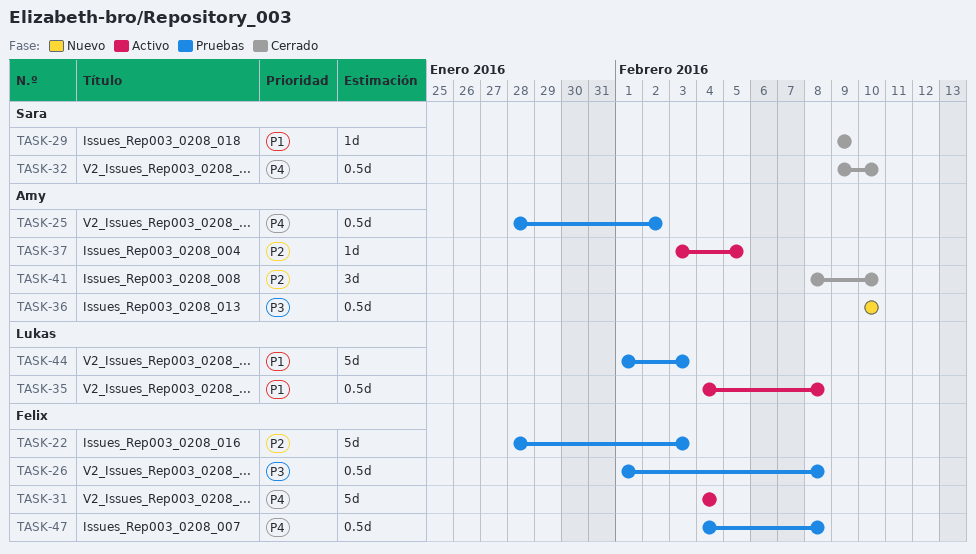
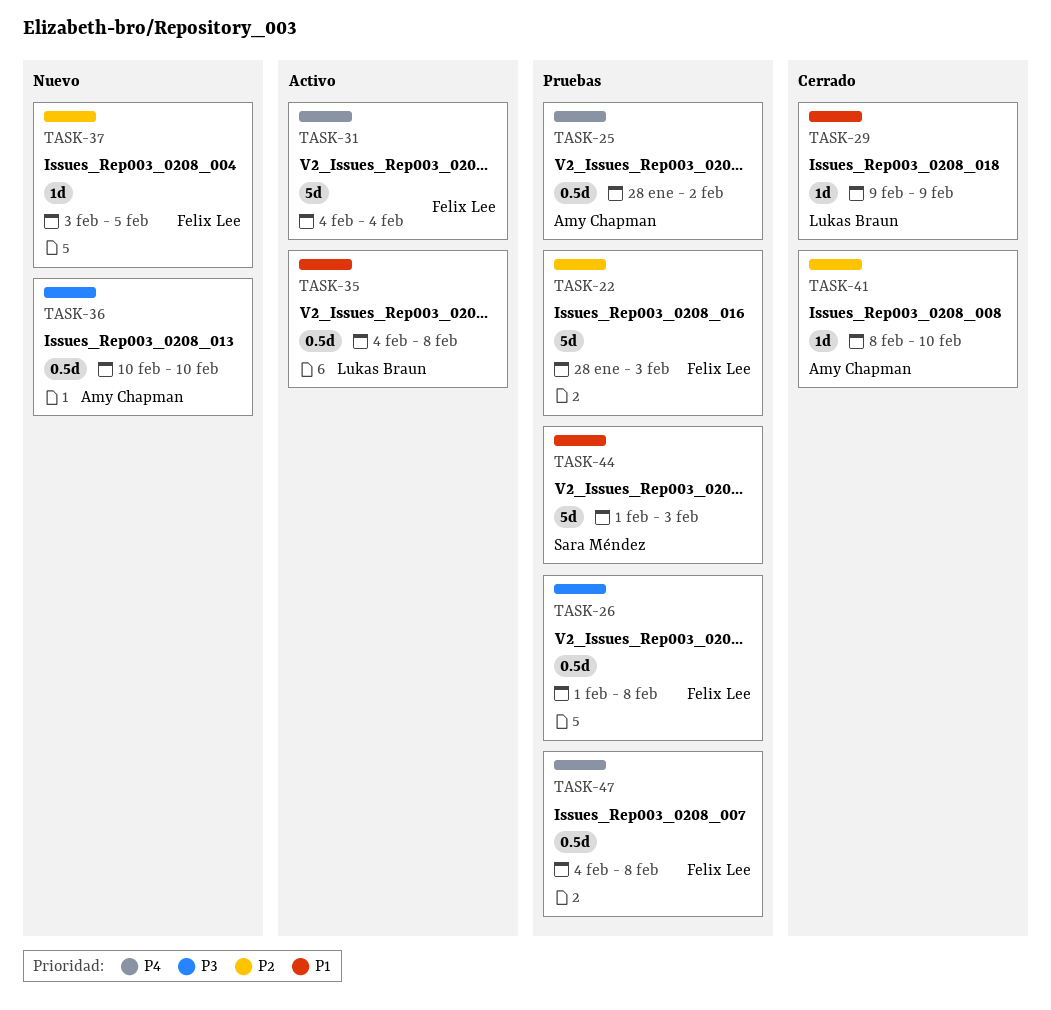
TASK-29, owner: Sara Méndez -> Lukas Braun
TASK-32: present -> none
TASK-37, status: Activo -> Nuevo
TASK-37, owner: Amy Chapman -> Felix Lee
TASK-41, estimate: 3d -> 1d
TASK-44, owner: Lukas Braun -> Sara Méndez

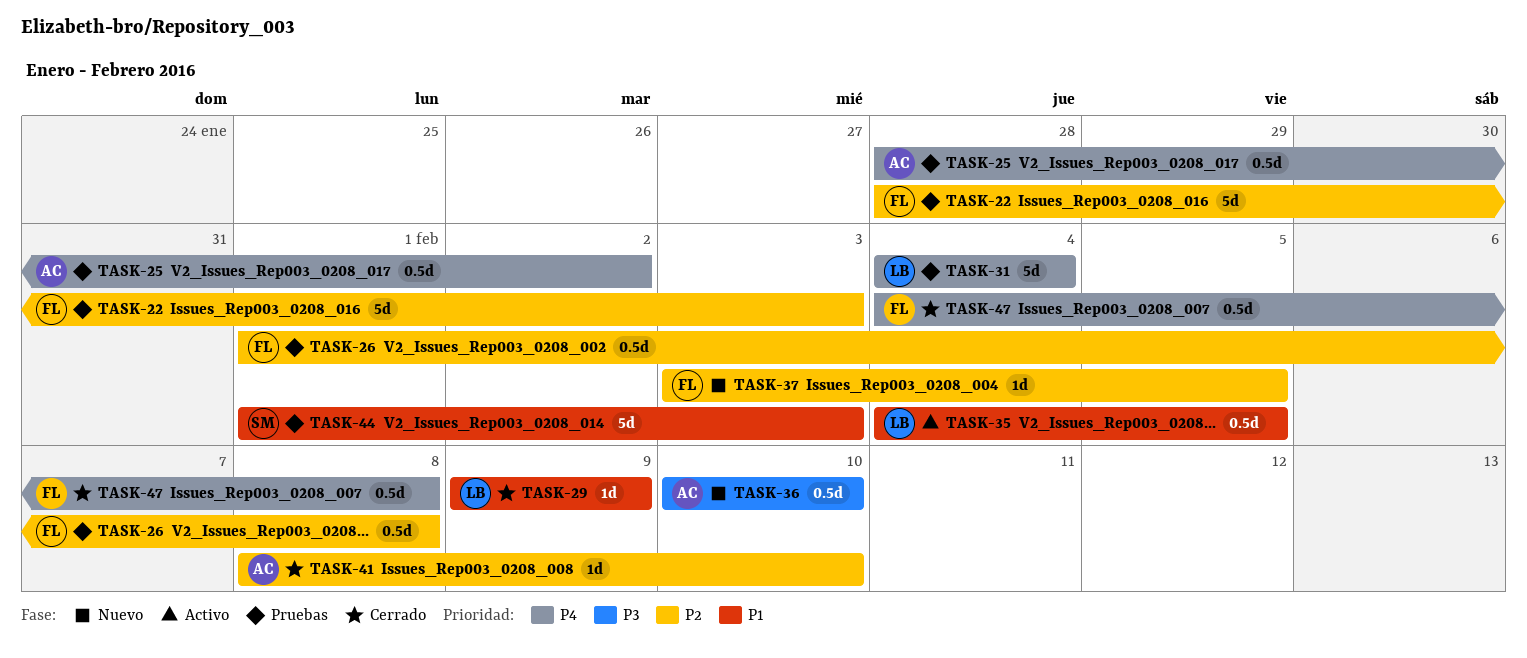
TASK-26, priority: P3 -> P2
TASK-31, status: Activo -> Pruebas
TASK-31, owner: Felix Lee -> Lukas Braun
TASK-35, due: Feb 8 -> Feb 5
TASK-47, status: Pruebas -> Cerrado

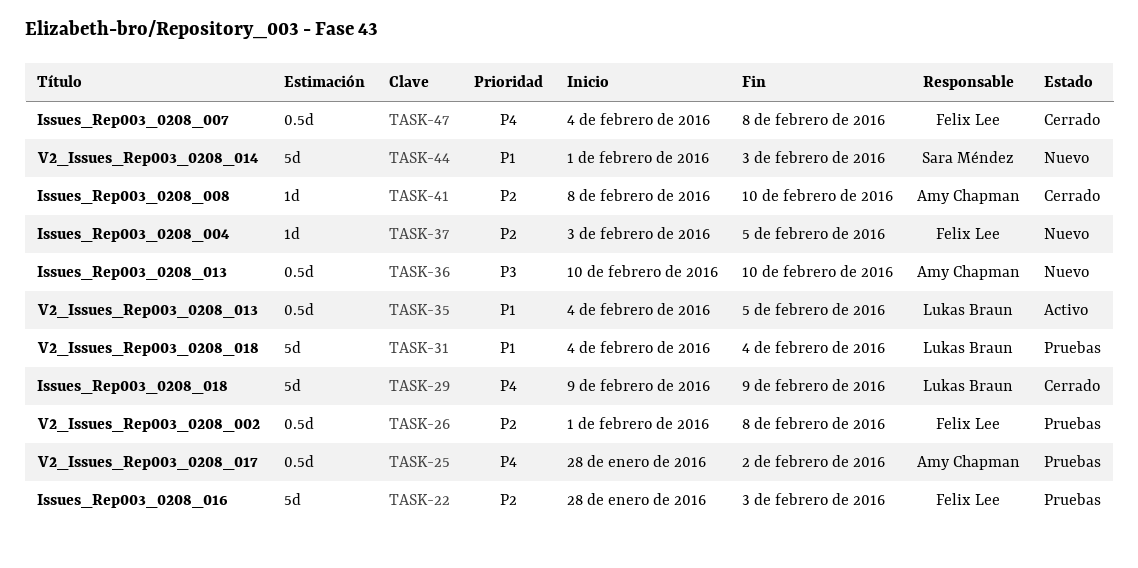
TASK-29, priority: P1 -> P4
TASK-29, estimate: 1d -> 5d
TASK-31, priority: P4 -> P1
TASK-44, status: Pruebas -> Nuevo

